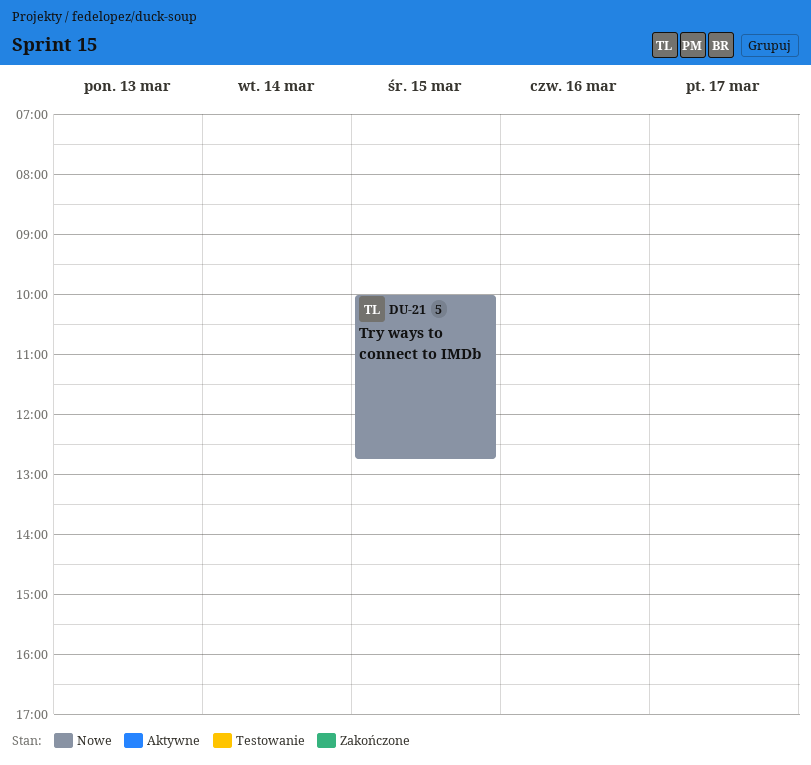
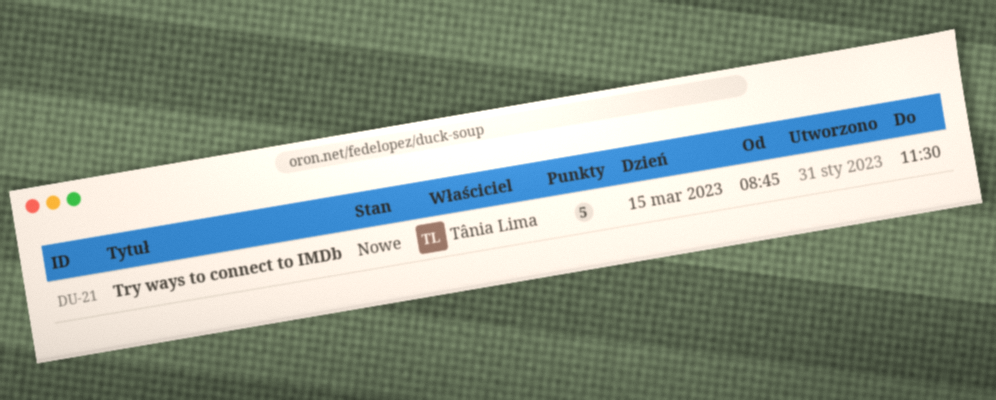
DU-21, begins: 10:00 -> 08:45
DU-21, ends: 12:45 -> 11:30

